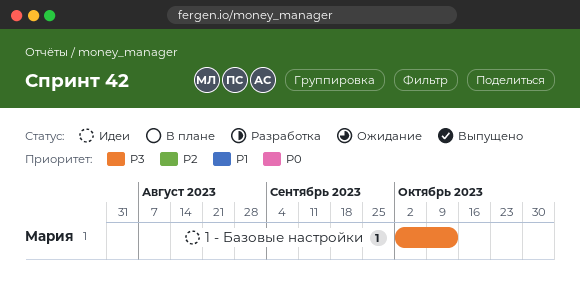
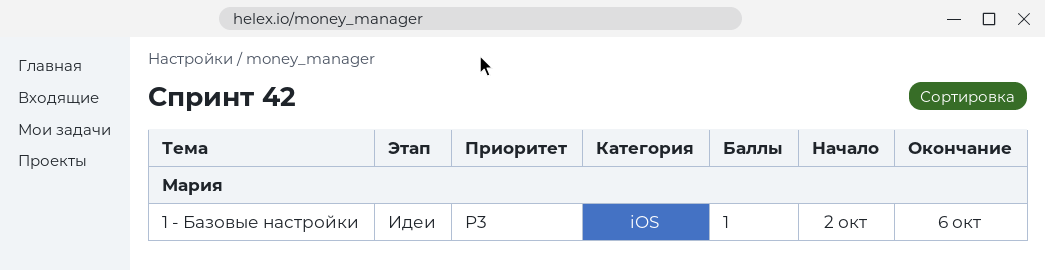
1 - Базовые настройки, due: Oct 13 -> Oct 6

